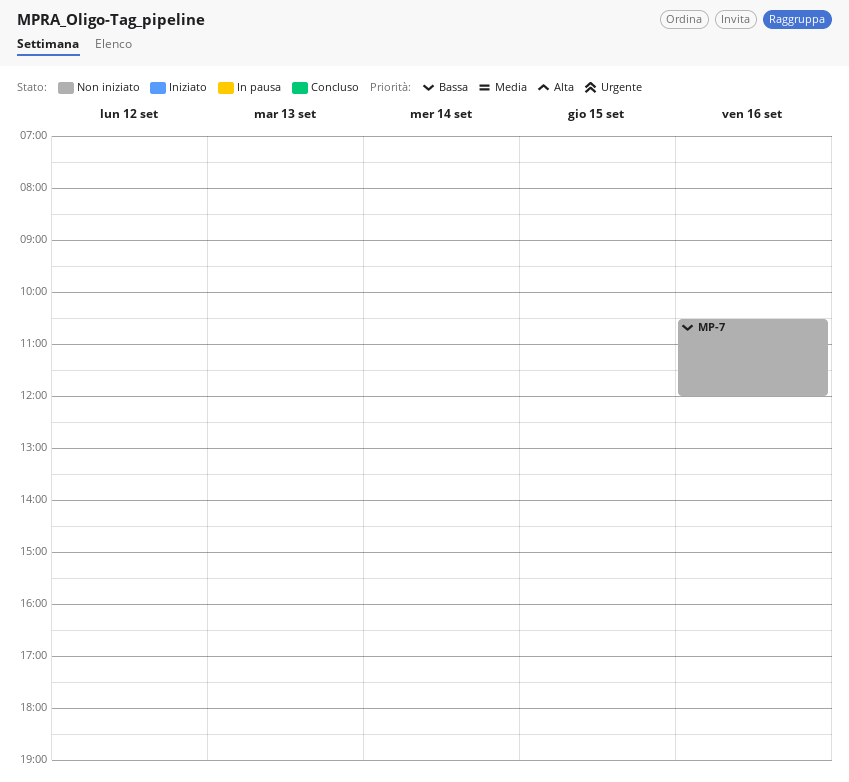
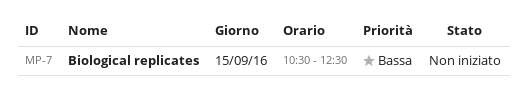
MP-7, day: Sep 16 -> Sep 15
MP-7, ends: 12:00 -> 12:30

